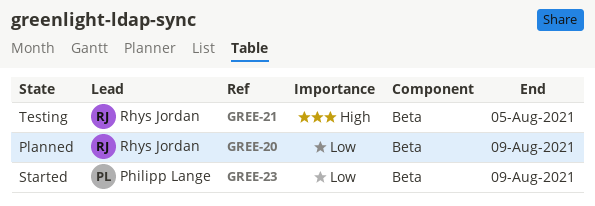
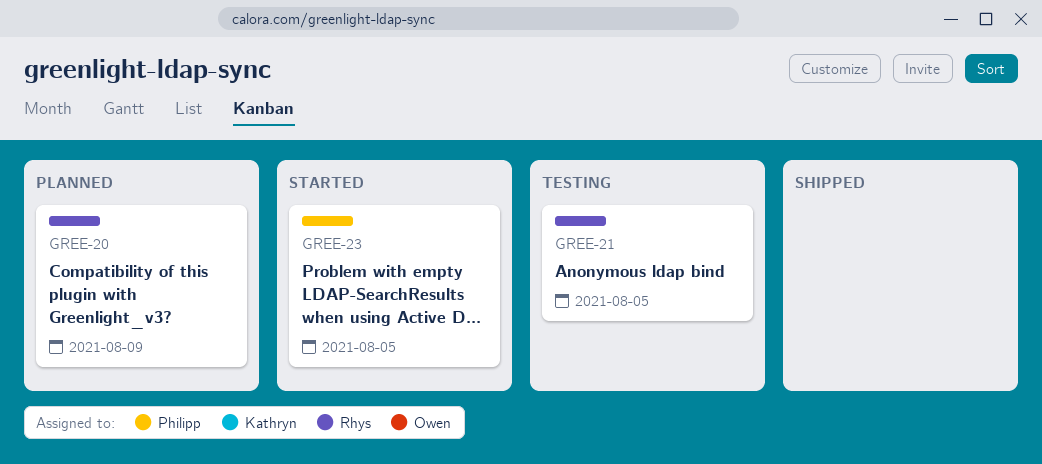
GREE-23, due: Aug 9 -> Aug 5

